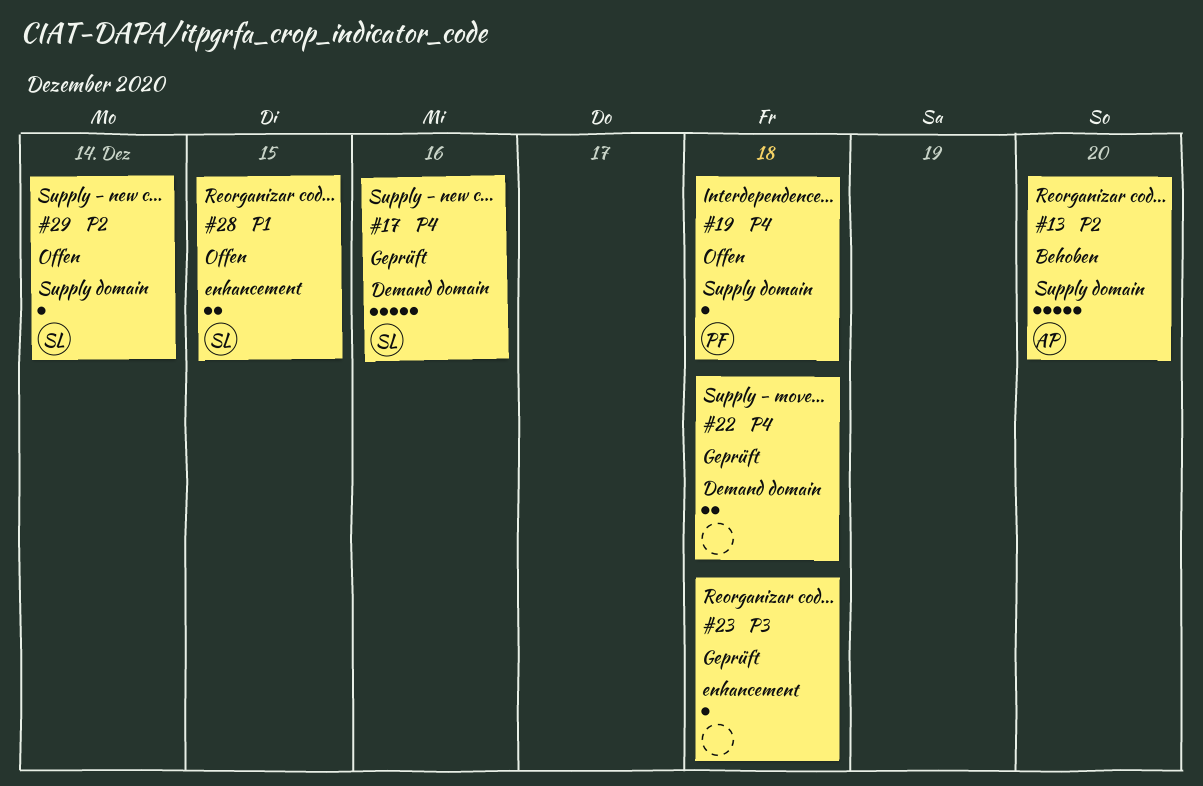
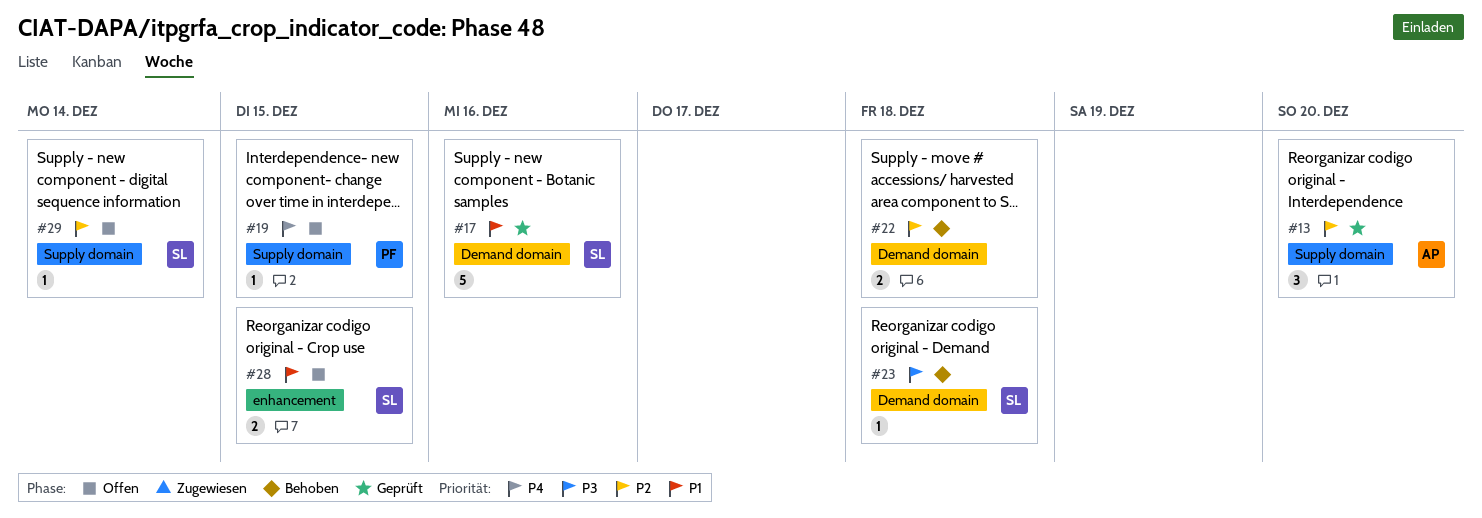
#13, status: Behoben -> Geprüft
#13, estimate: 5 -> 3
#17, priority: P4 -> P1
#19, due: Dec 18 -> Dec 15
#22, status: Geprüft -> Behoben
#22, priority: P4 -> P2
#23, status: Geprüft -> Behoben
#23, owner: none -> SL
#23, label: enhancement -> Demand domain

